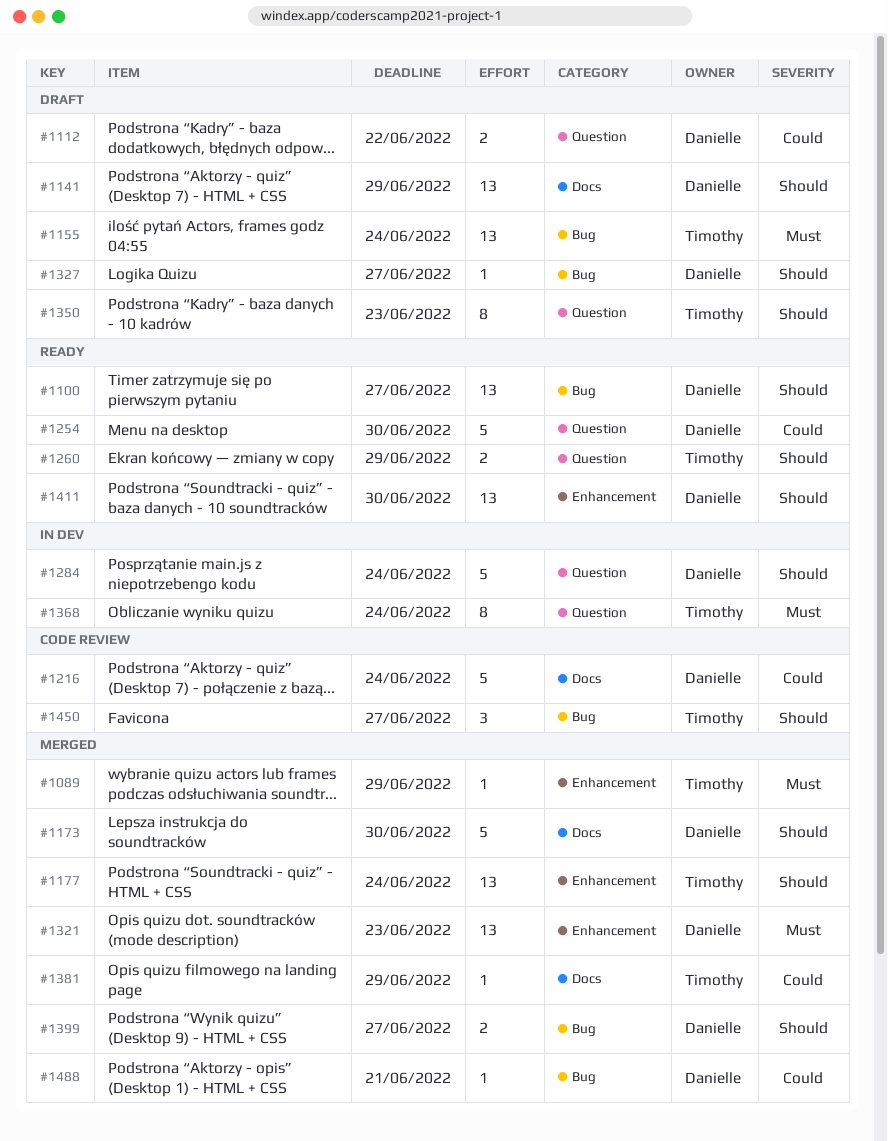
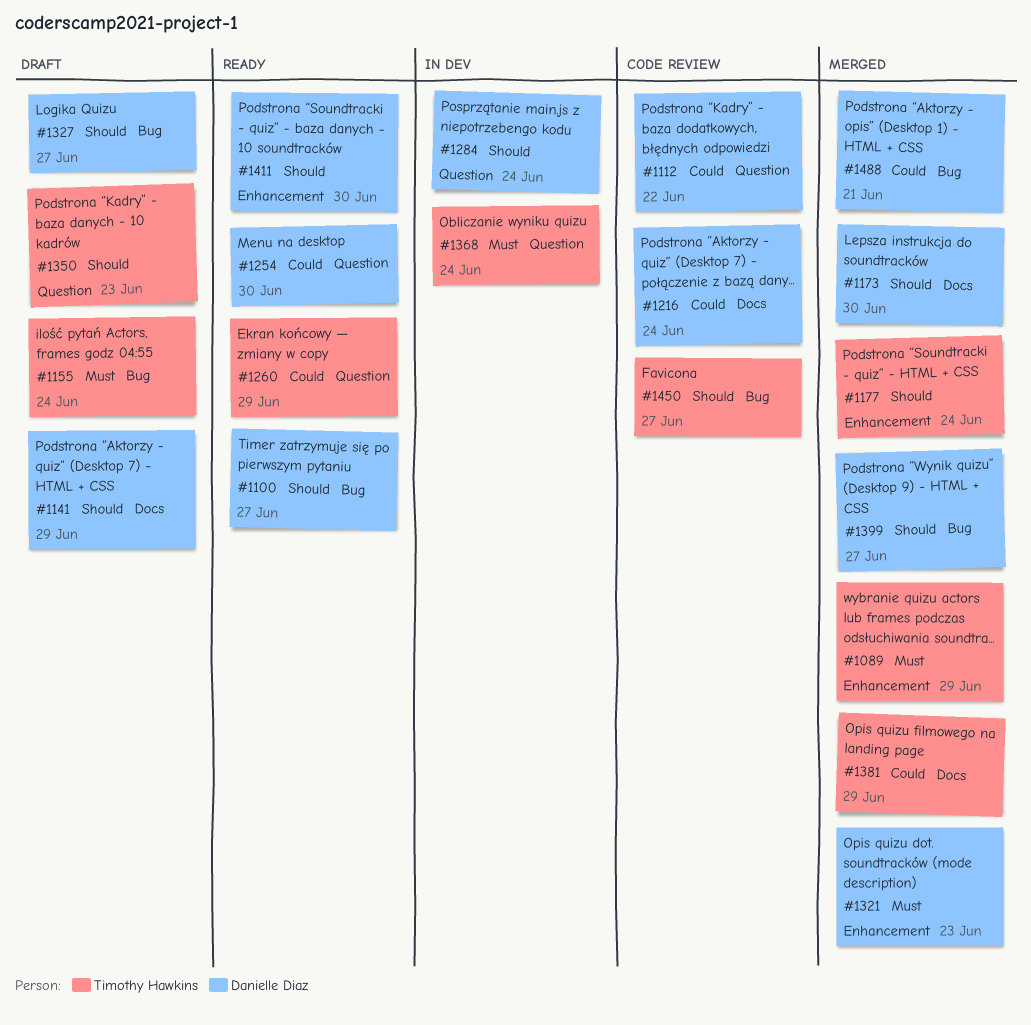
#1112, status: Draft -> Code review
#1260, priority: Should -> Could

